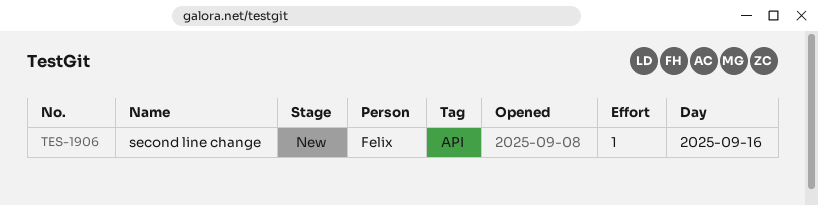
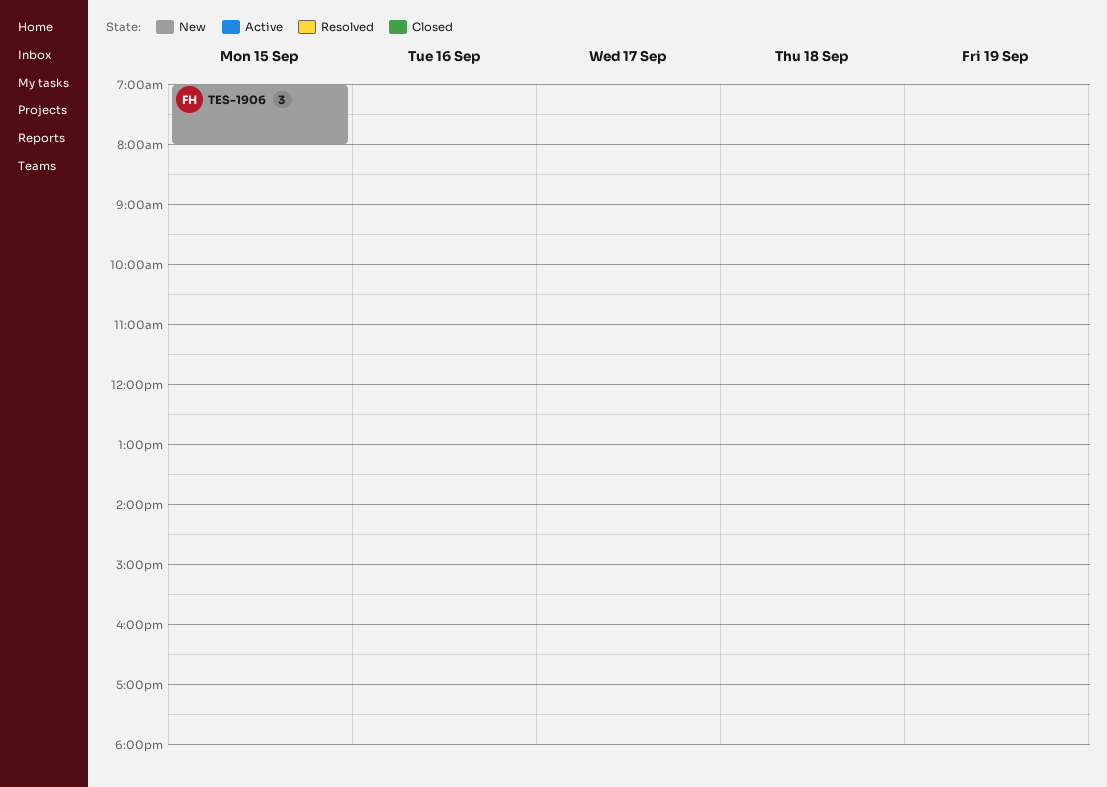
TES-1906, estimate: 1 -> 3
TES-1906, day: Sep 16 -> Sep 15

